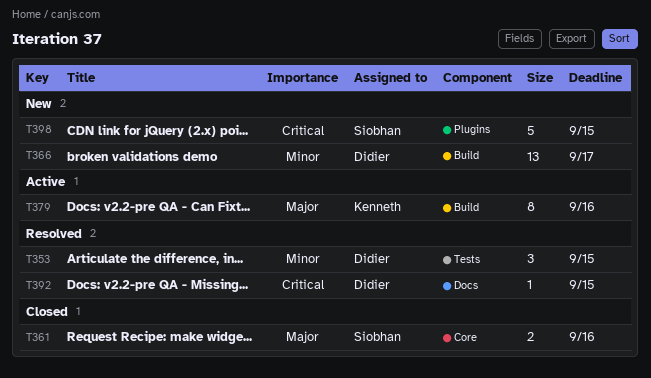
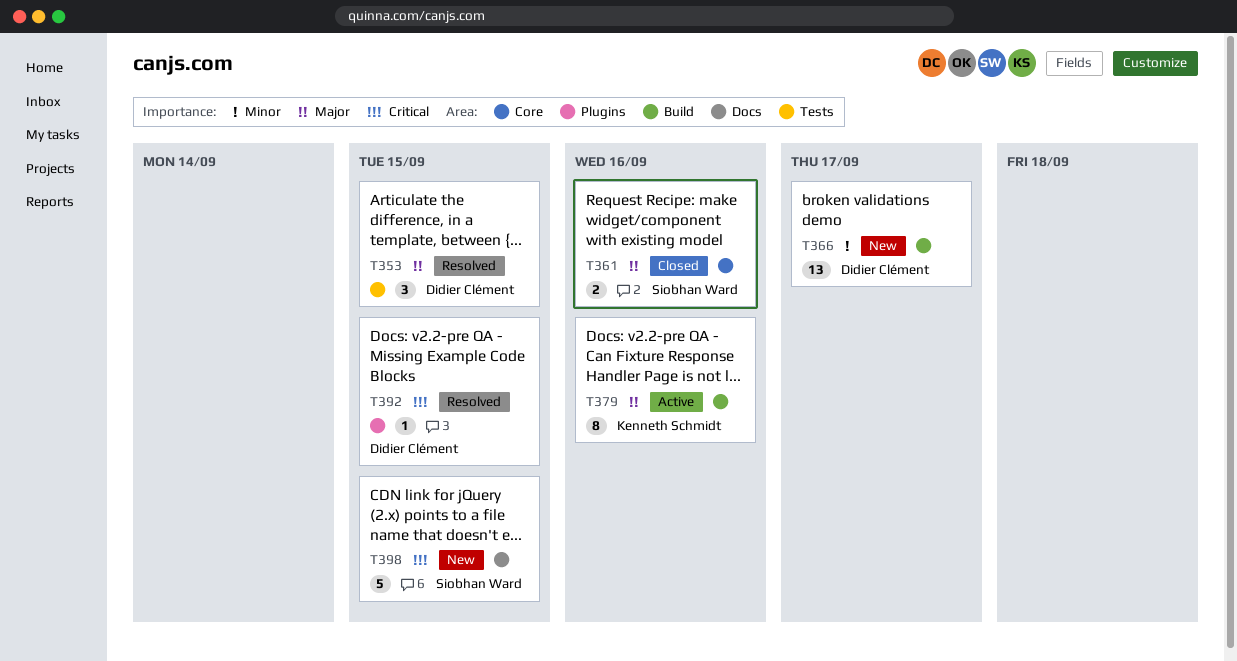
T353, priority: Minor -> Major
T392, label: Docs -> Plugins
T398, label: Plugins -> Docs

